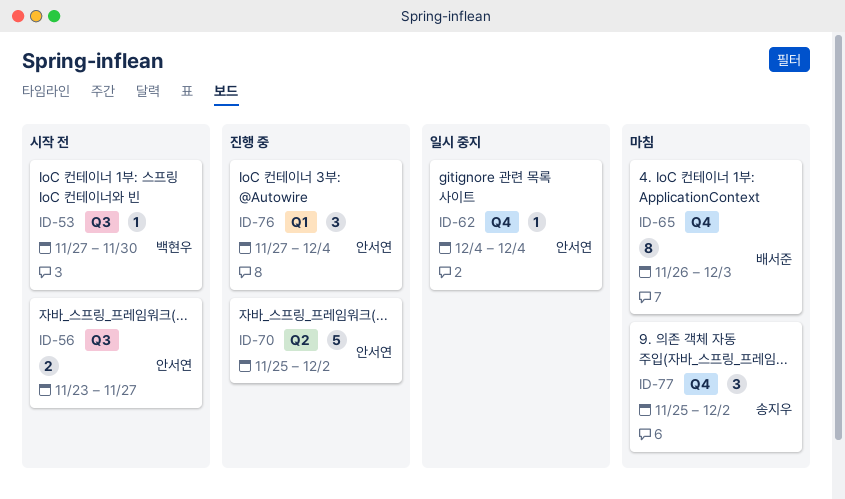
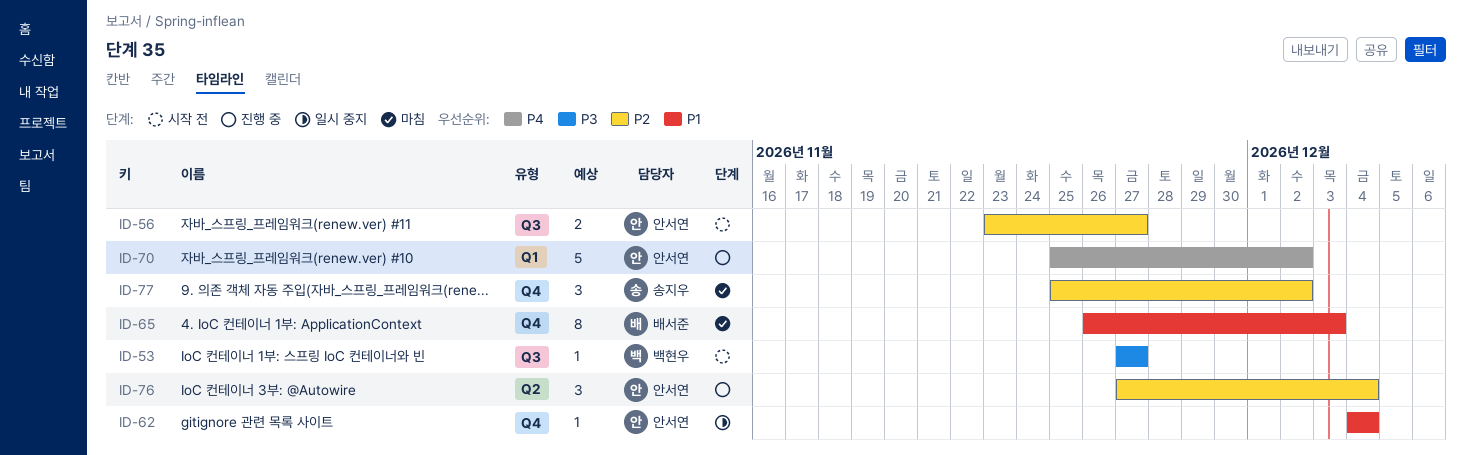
ID-53, due: Nov 30 -> Nov 27
ID-70, label: Q2 -> Q1
ID-76, label: Q1 -> Q2

